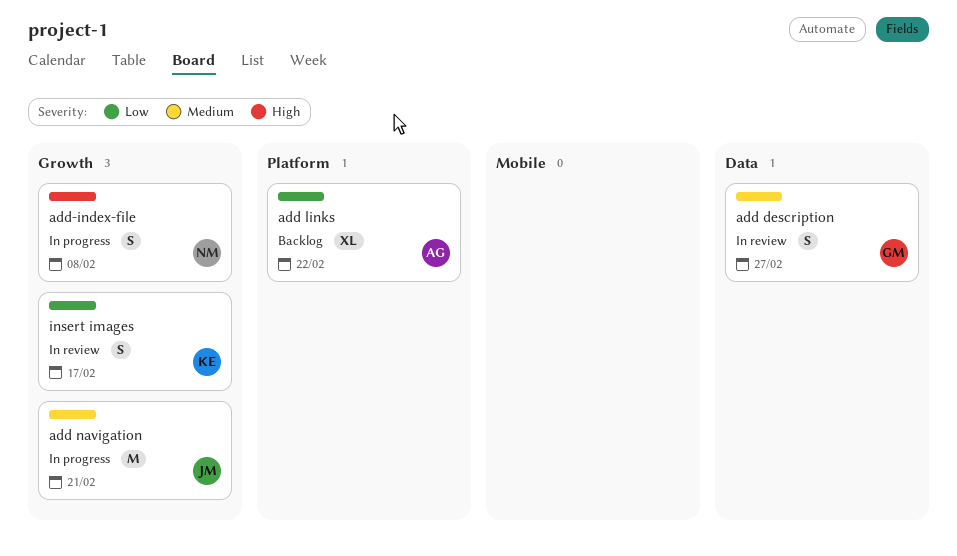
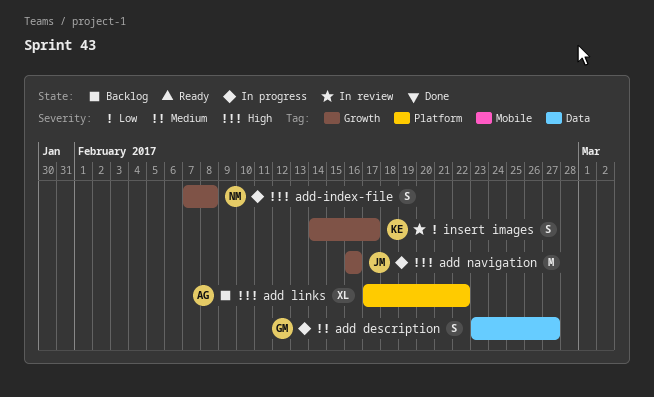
add description, status: In review -> In progress
add links, priority: Low -> High
add navigation, priority: Medium -> High
add navigation, due: Feb 21 -> Feb 16

